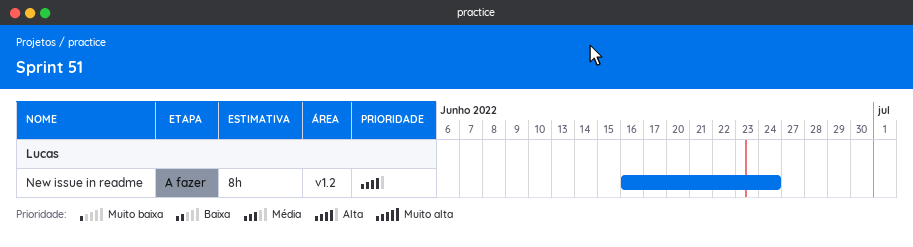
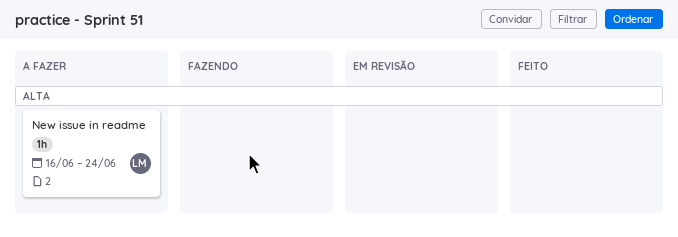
New issue in readme, estimate: 8h -> 1h

